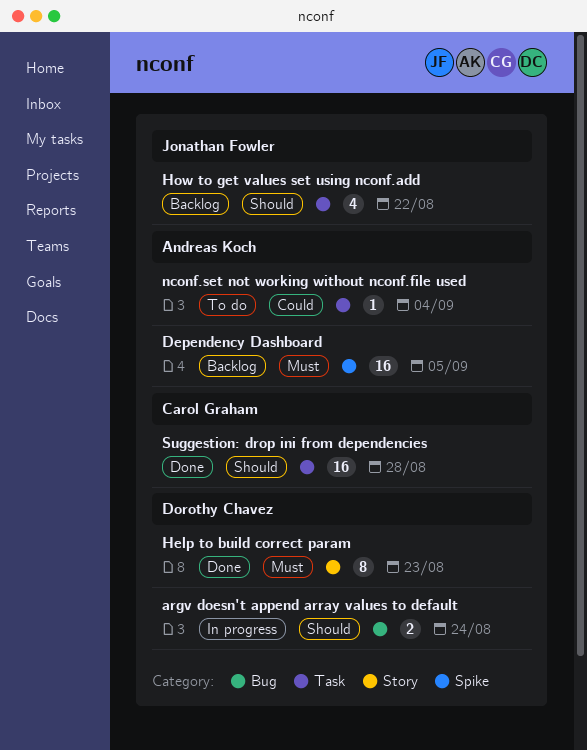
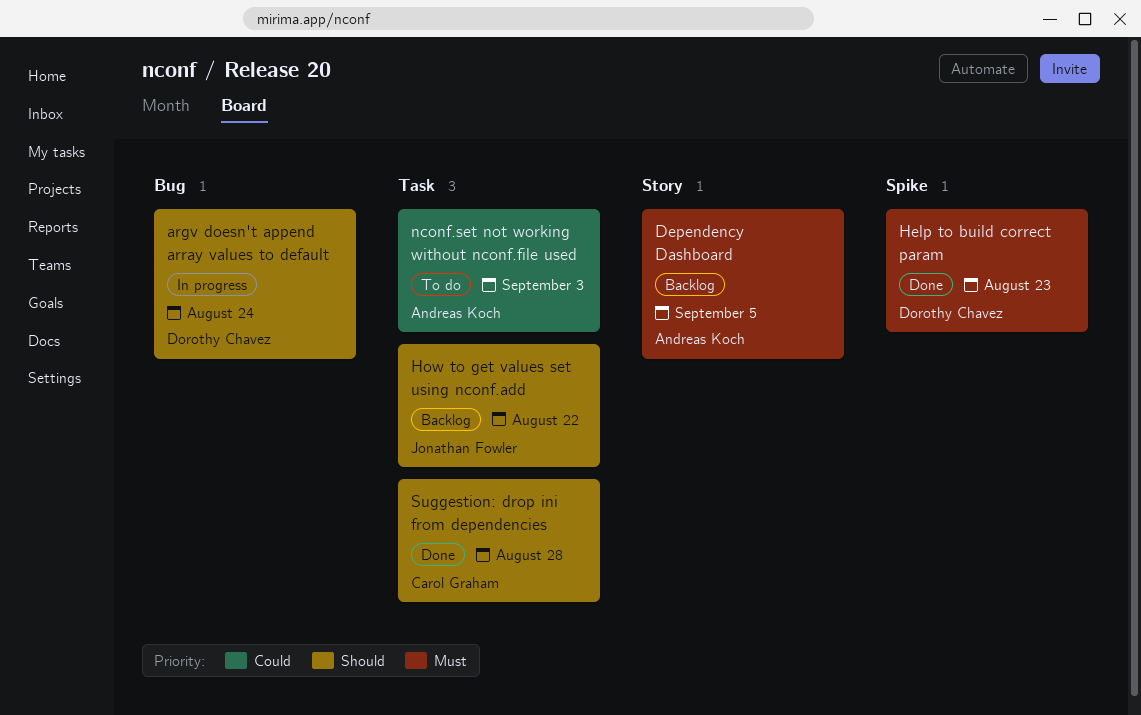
Dependency Dashboard, label: Spike -> Story
Help to build correct param, label: Story -> Spike
nconf.set not working without nconf.file used, due: Sep 4 -> Sep 3

